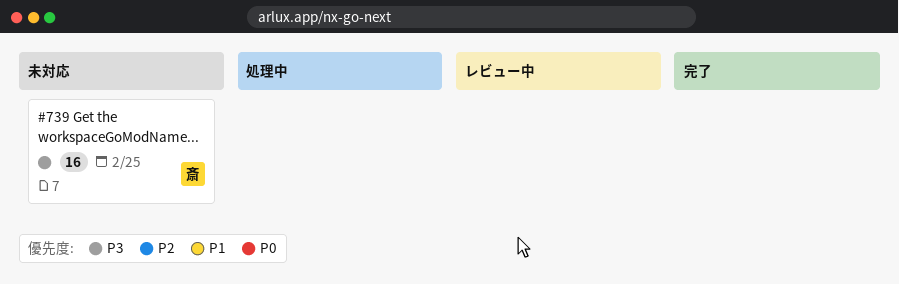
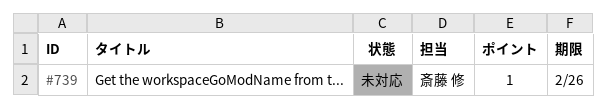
#739, estimate: 16 -> 1
#739, due: Feb 25 -> Feb 26

